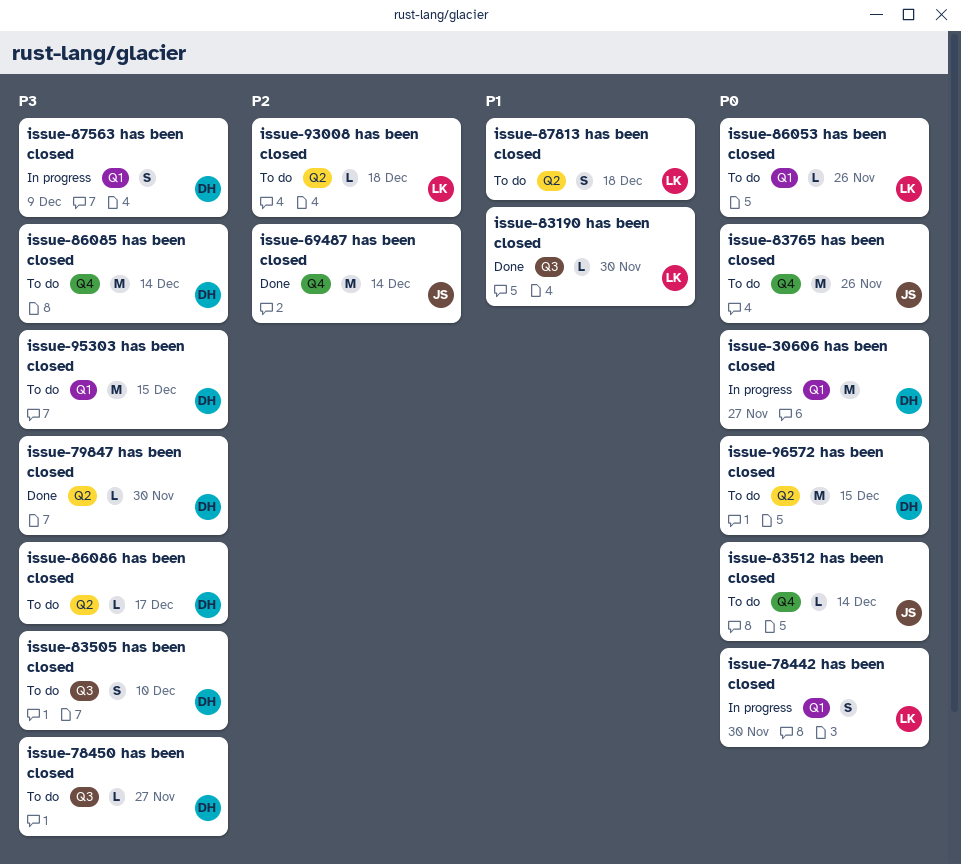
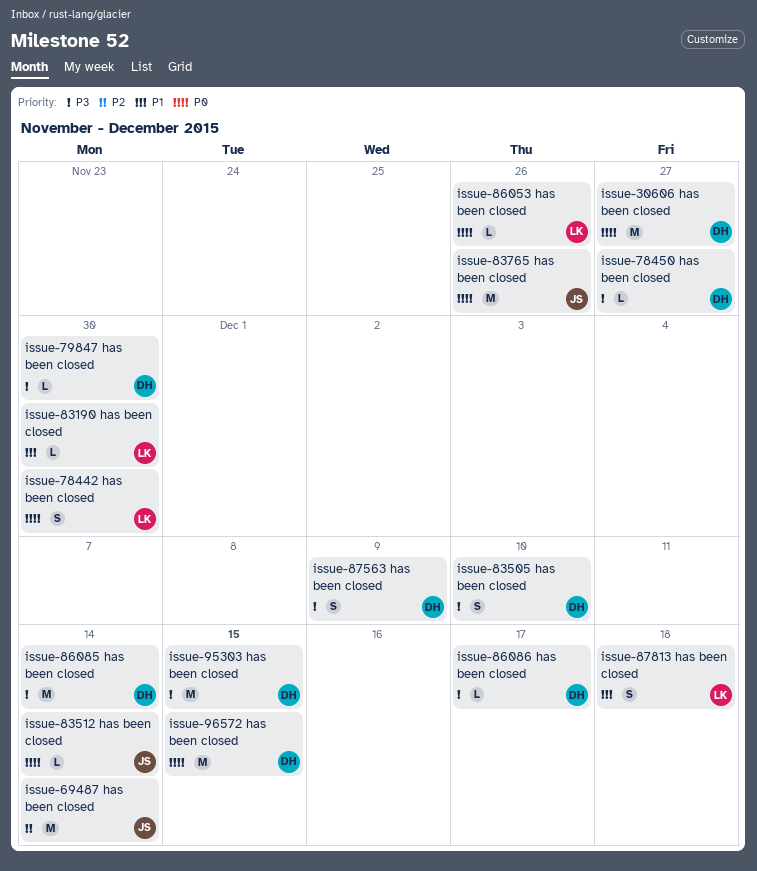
issue-93008 has been closed: present -> none

